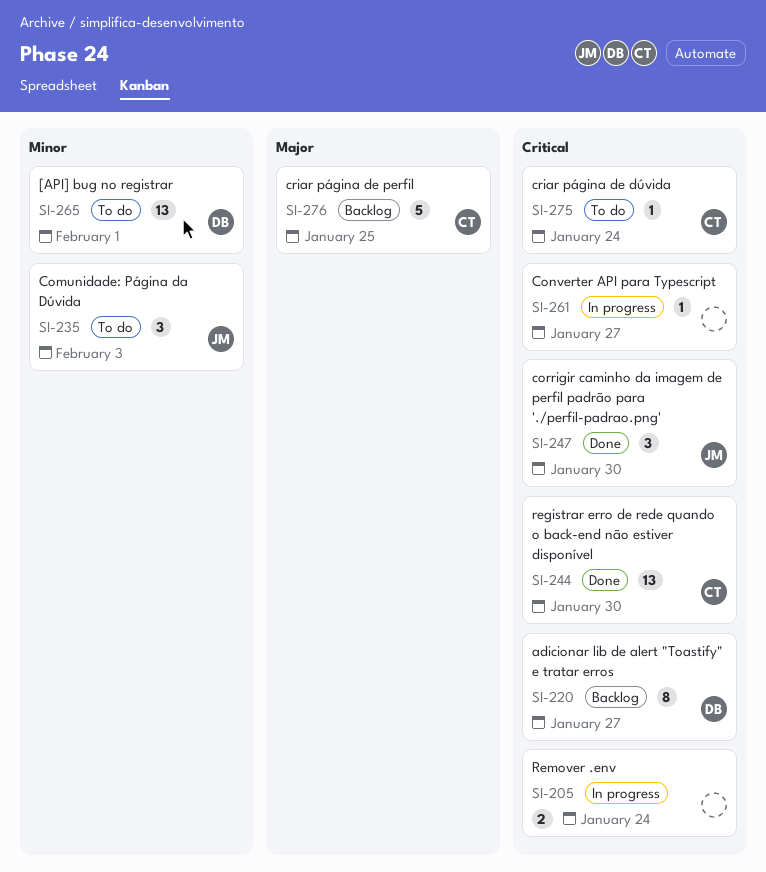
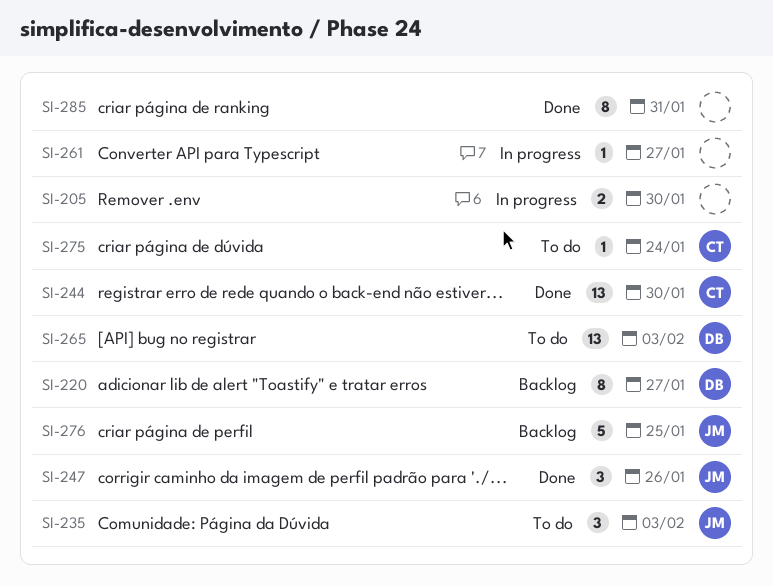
SI-205, due: Jan 24 -> Jan 30
SI-247, due: Jan 30 -> Jan 26
SI-265, due: Feb 1 -> Feb 3
SI-276, owner: CT -> JM
SI-285: none -> present

